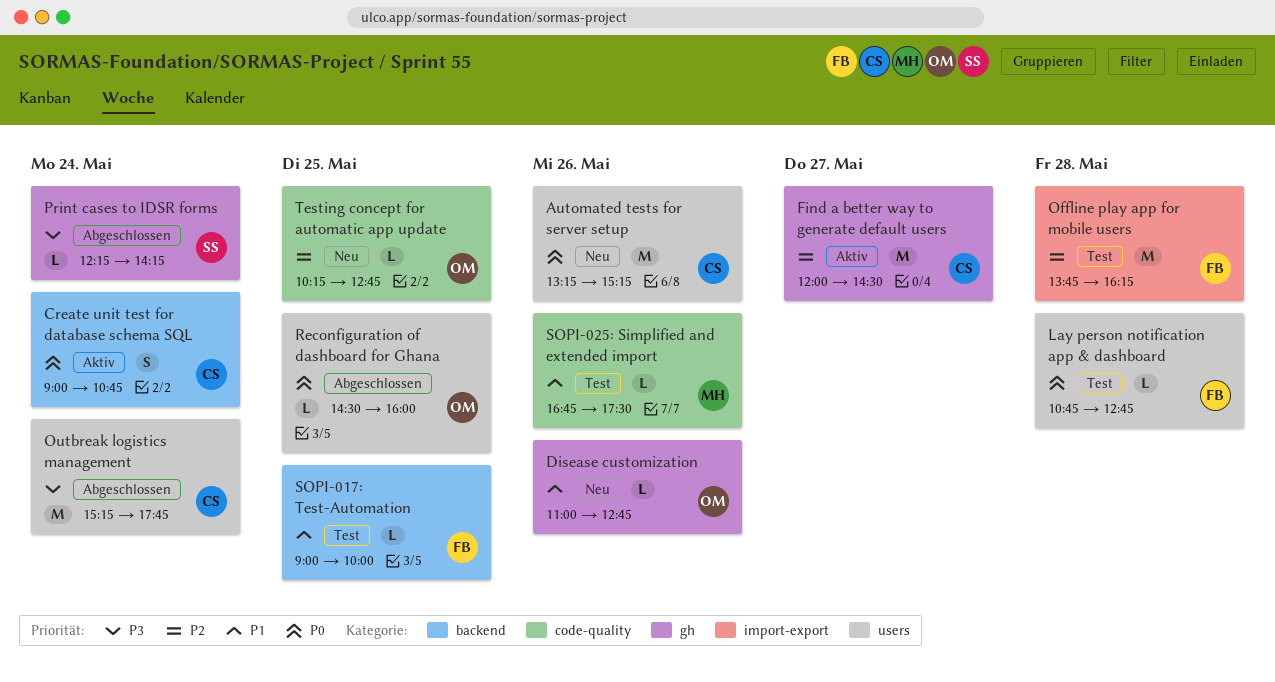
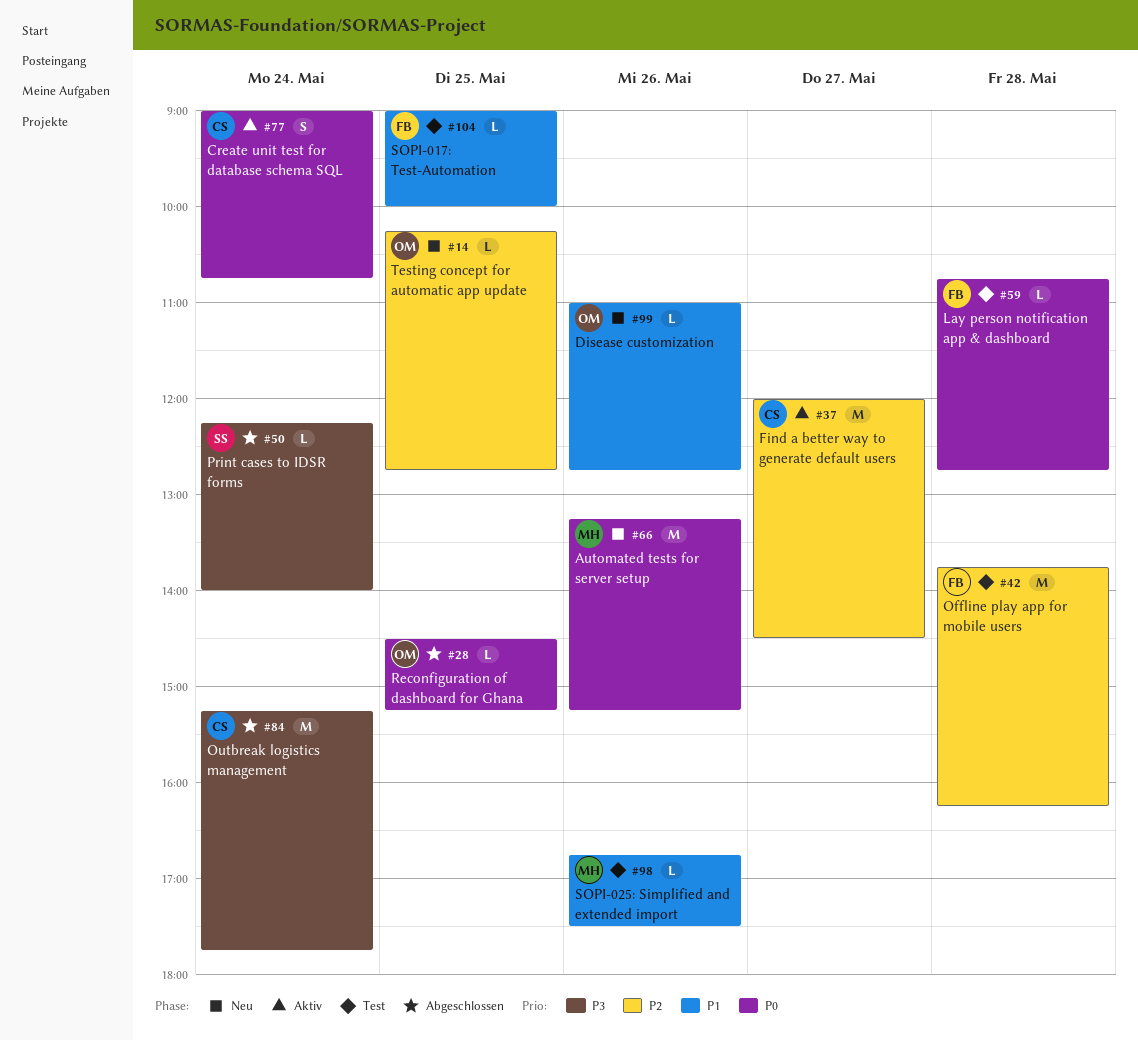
Automated tests for server setup, owner: CS -> MH
Print cases to IDSR forms, ends: 14:15 -> 14:00
Reconfiguration of dashboard for Ghana, ends: 16:00 -> 15:15

